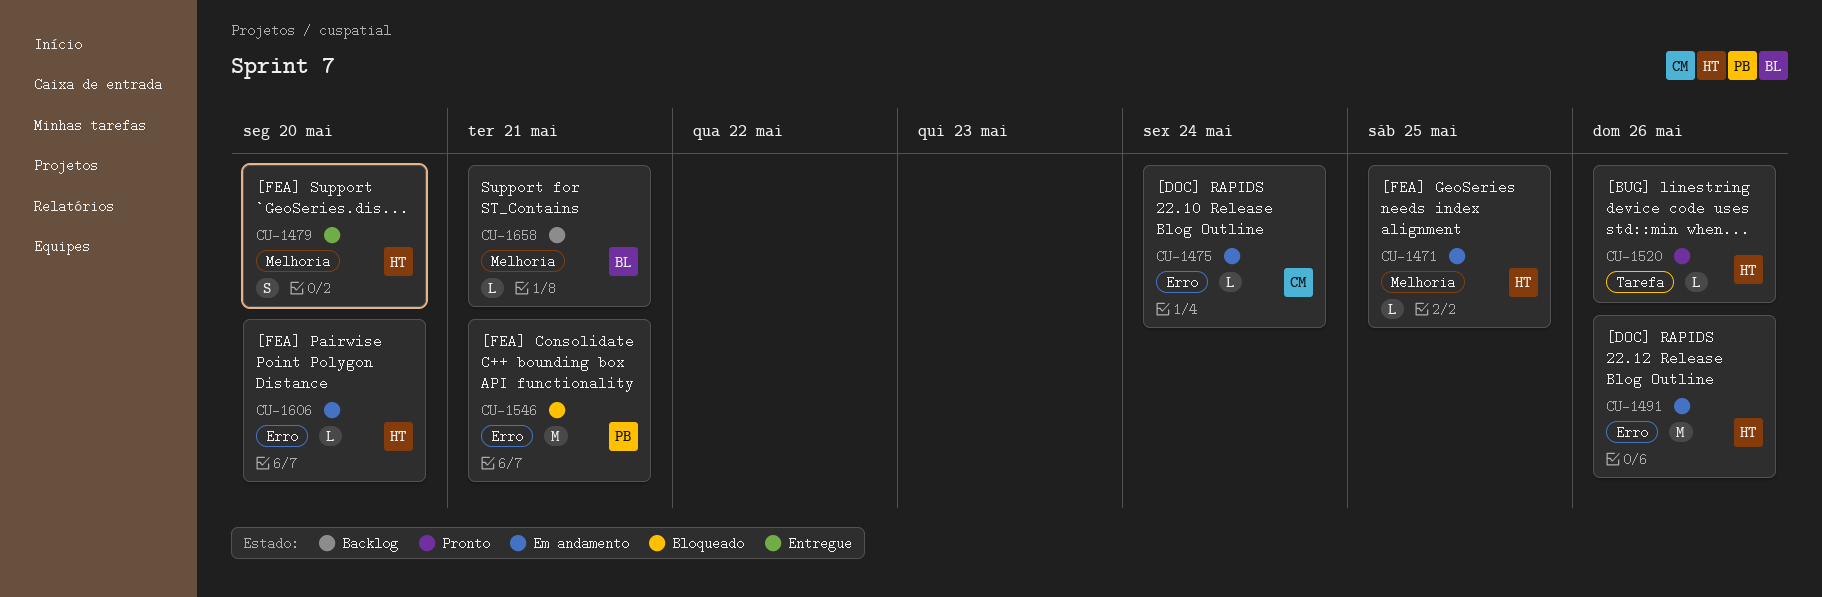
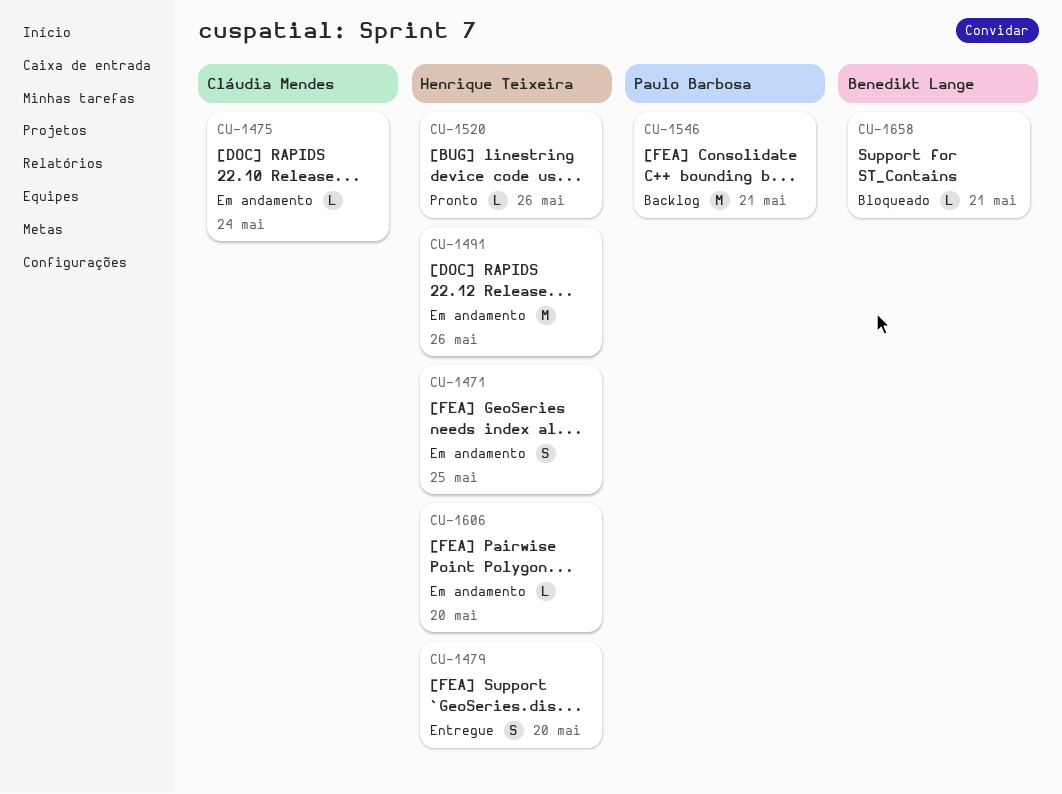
CU-1471, estimate: L -> S
CU-1546, status: Bloqueado -> Backlog
CU-1658, status: Backlog -> Bloqueado

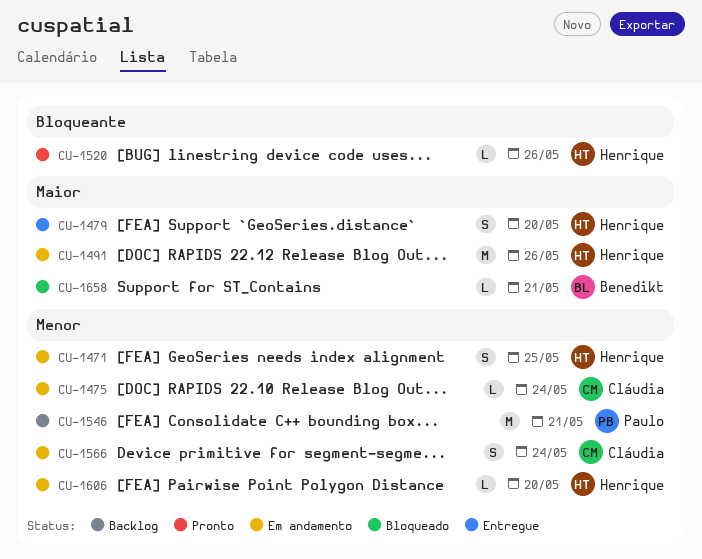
CU-1566: none -> present

